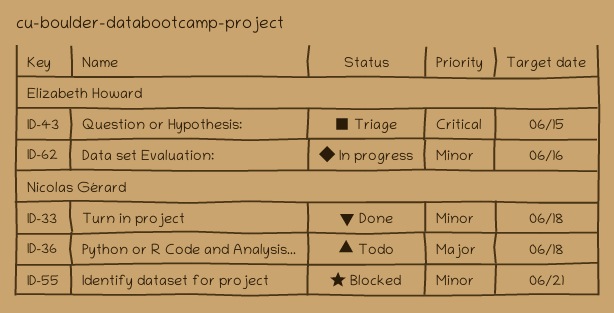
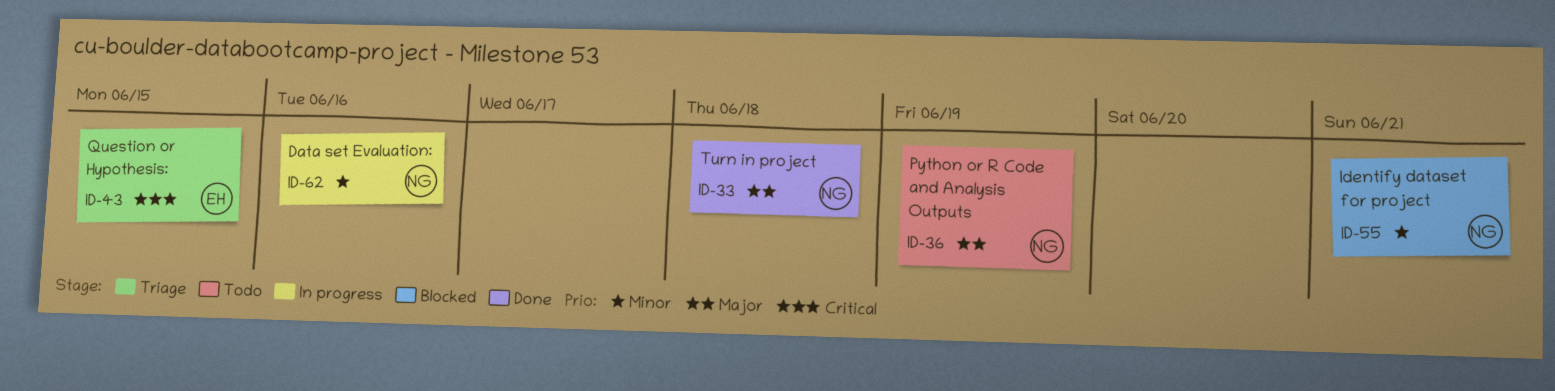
ID-33, priority: Minor -> Major
ID-36, due: Jun 18 -> Jun 19
ID-62, owner: Elizabeth Howard -> Nicolas Gérard

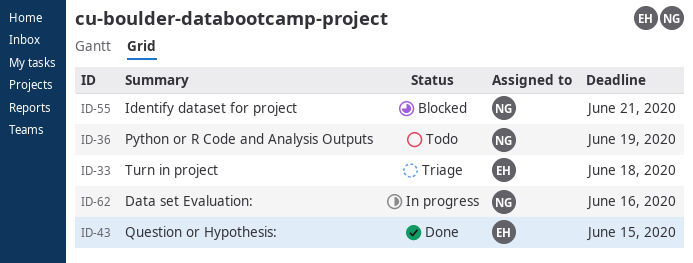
ID-33, status: Done -> Triage
ID-33, owner: NG -> EH
ID-43, status: Triage -> Done

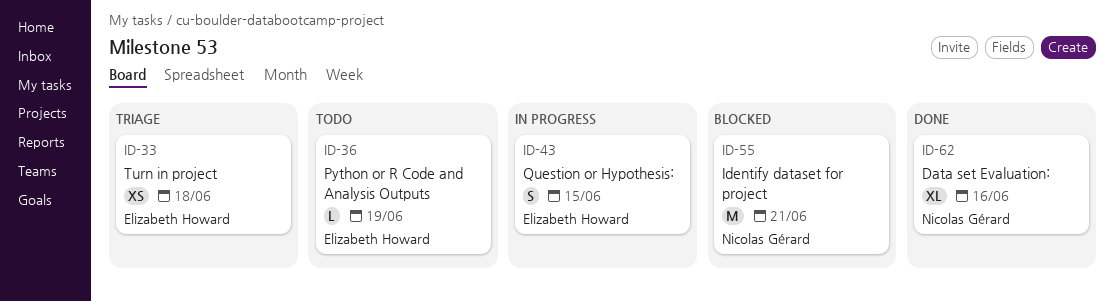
ID-36, owner: Nicolas Gérard -> Elizabeth Howard
ID-43, status: Done -> In progress
ID-62, status: In progress -> Done

